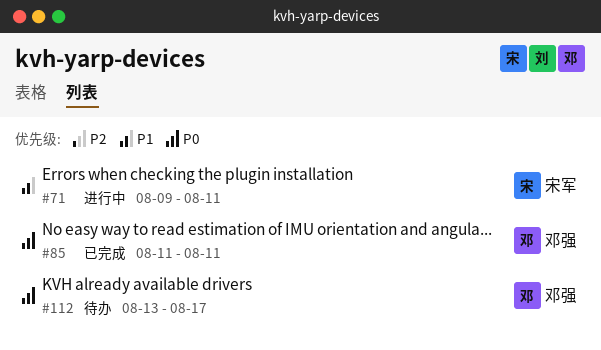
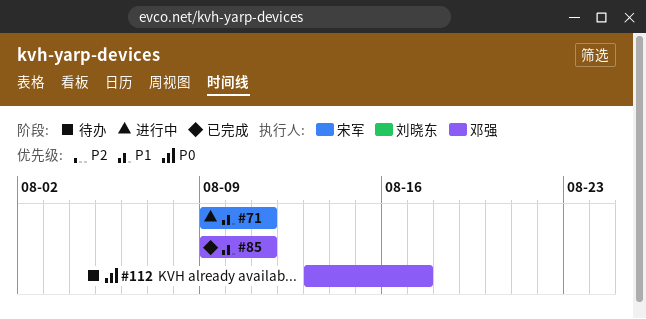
#85, priority: P0 -> P1
#85, start: Aug 11 -> Aug 9

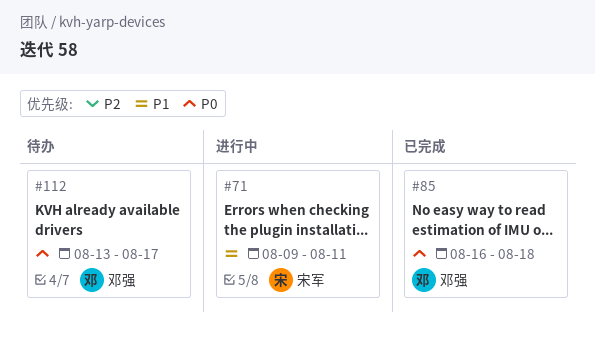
#85, priority: P1 -> P0
#85, start: Aug 9 -> Aug 16
#85, due: Aug 11 -> Aug 18

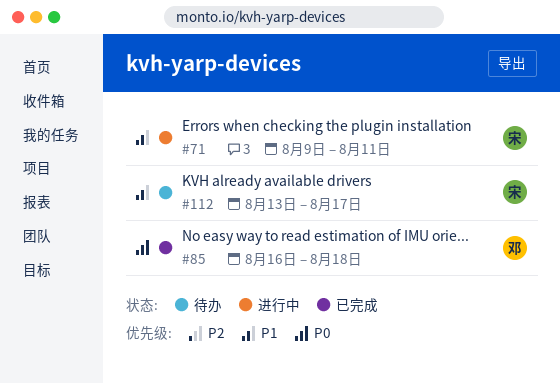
#112, owner: 邓强 -> 宋军
#112, priority: P0 -> P1

